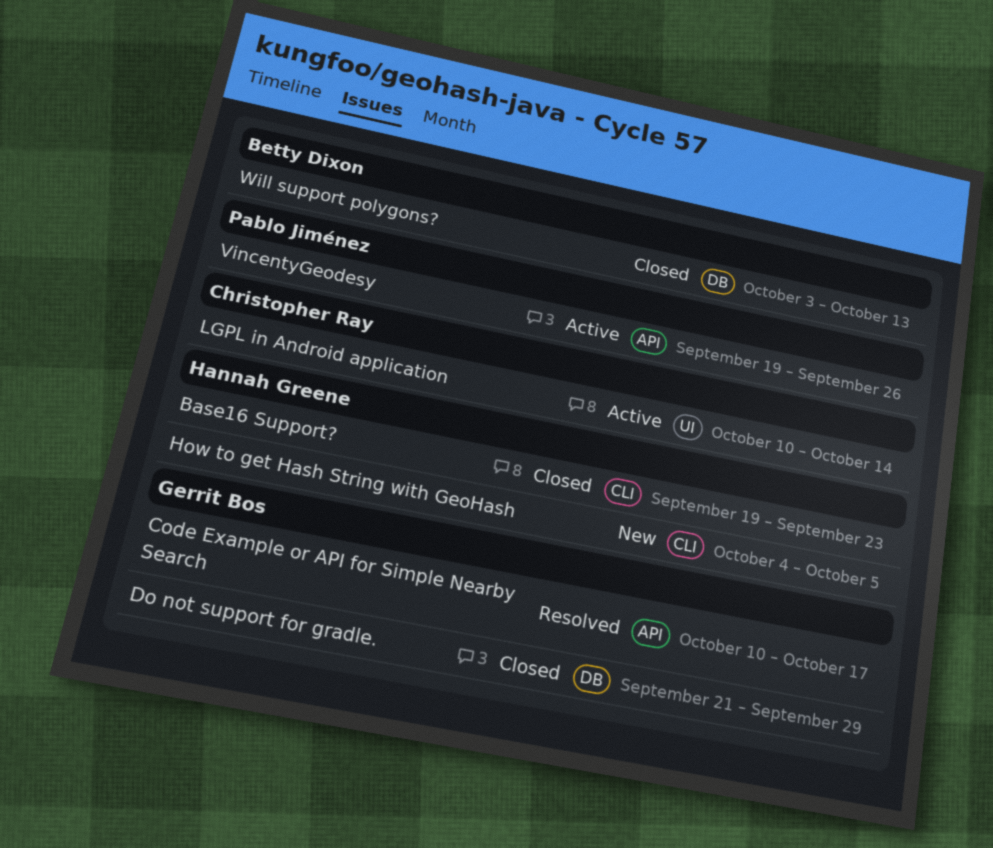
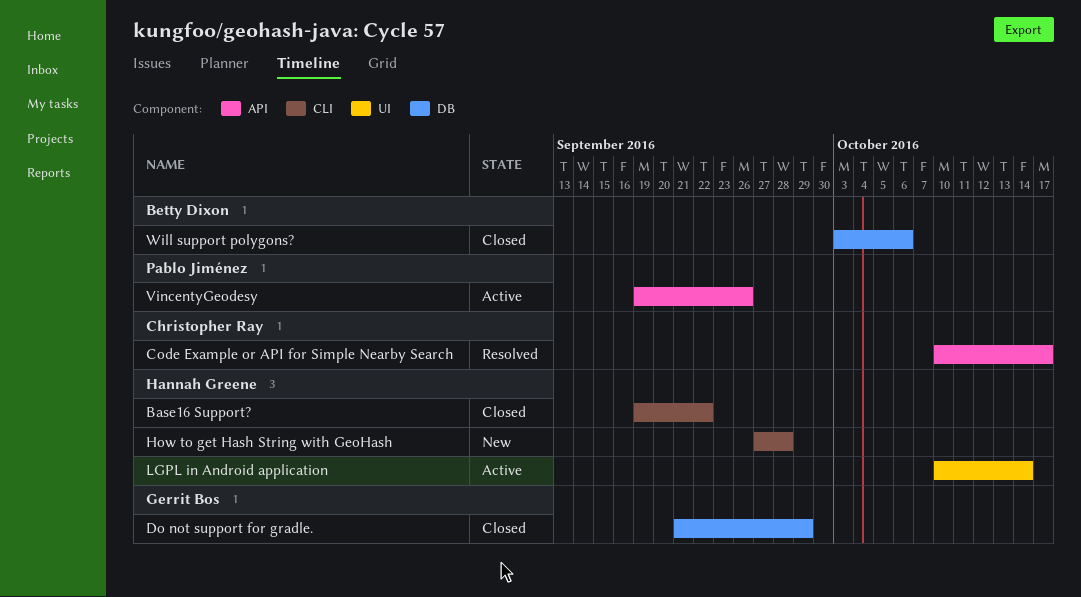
Base16 Support?, due: Sep 23 -> Sep 22
Code Example or API for Simple Nearby Search, owner: Gerrit Bos -> Christopher Ray
How to get Hash String with GeoHash, start: Oct 4 -> Sep 27
How to get Hash String with GeoHash, due: Oct 5 -> Sep 28
LGPL in Android application, owner: Christopher Ray -> Hannah Greene
Will support polygons?, due: Oct 13 -> Oct 6

